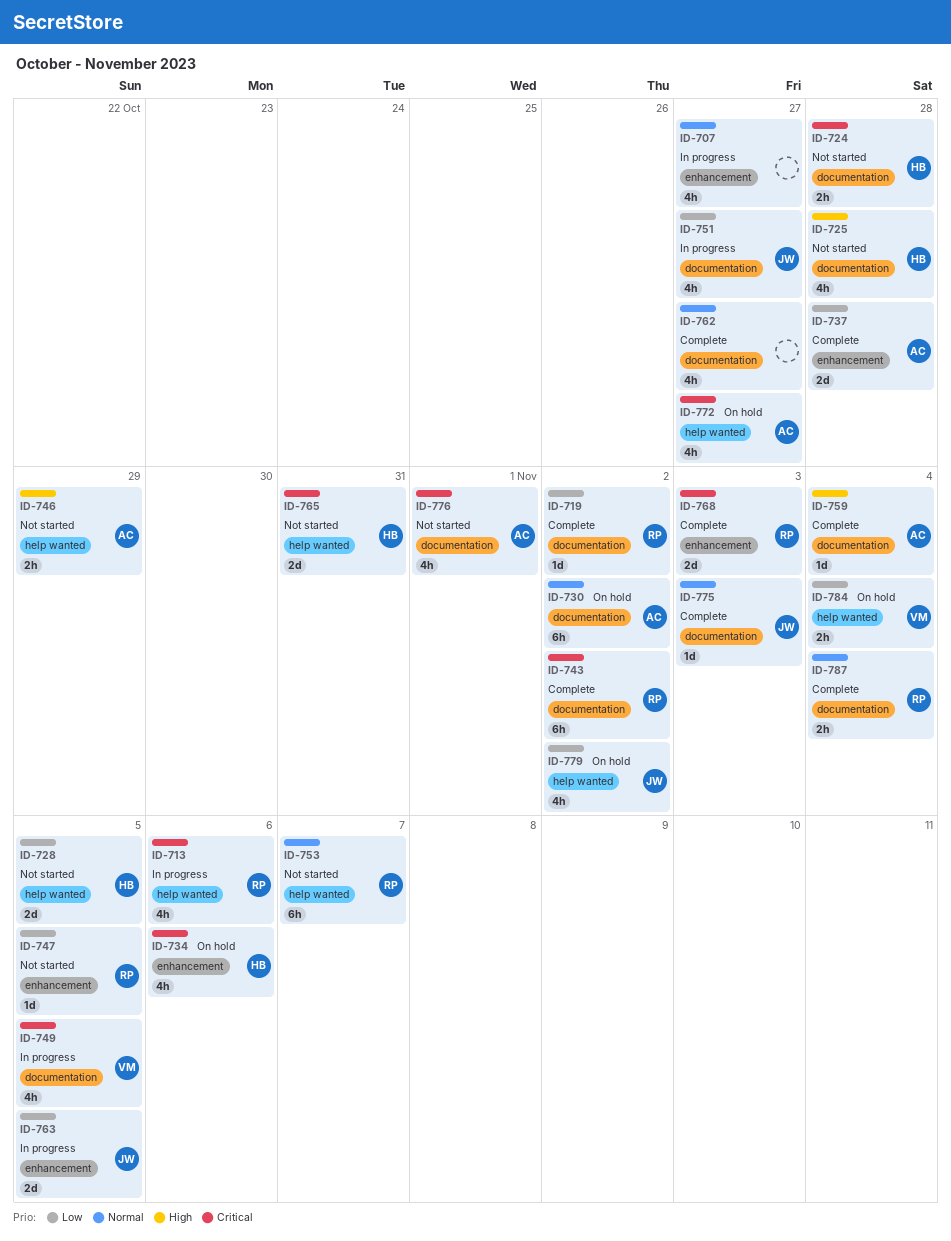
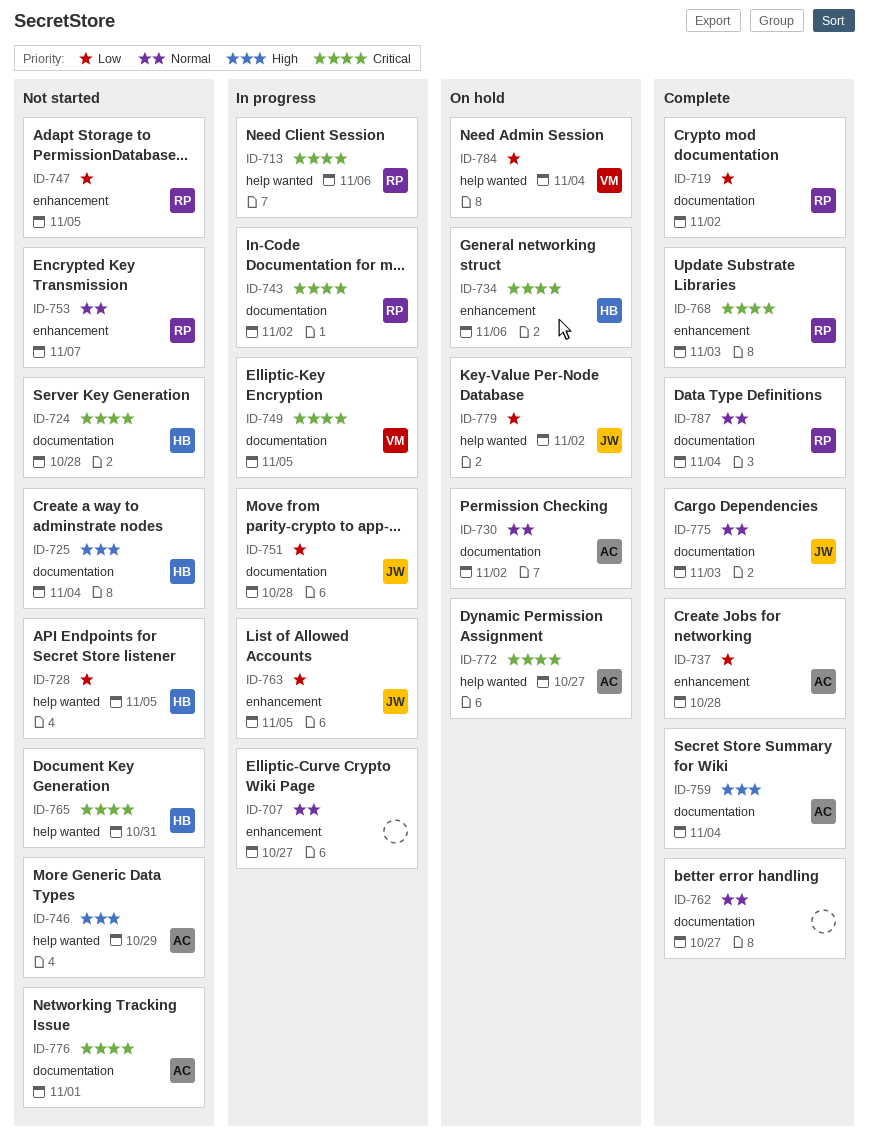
ID-725, due: Oct 28 -> Nov 4
ID-743, status: Complete -> In progress
ID-751, due: Oct 27 -> Oct 28
ID-753, label: help wanted -> enhancement

